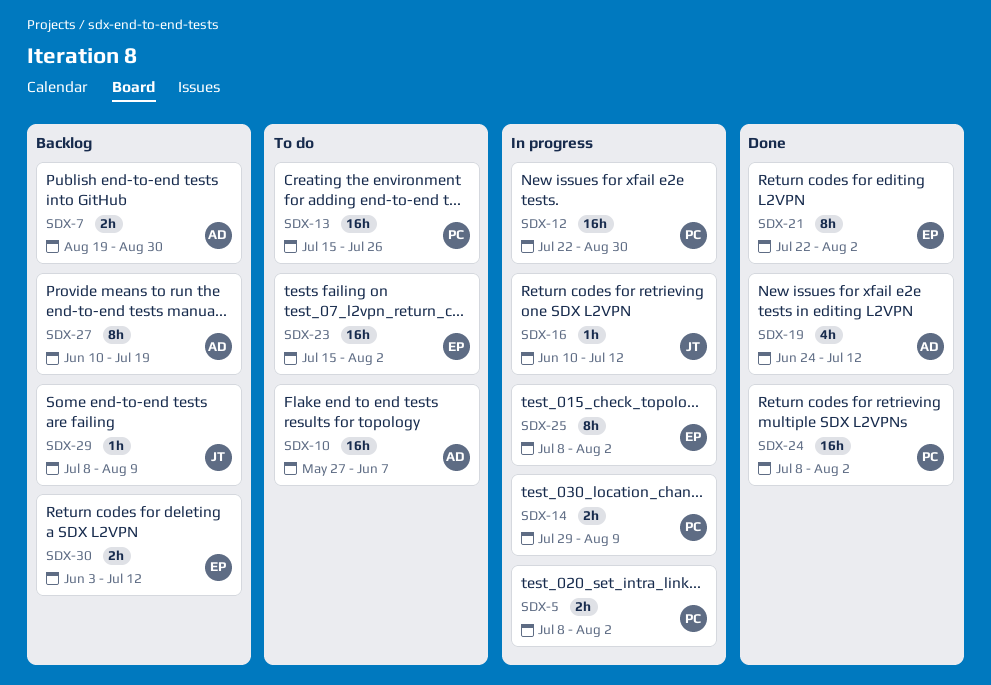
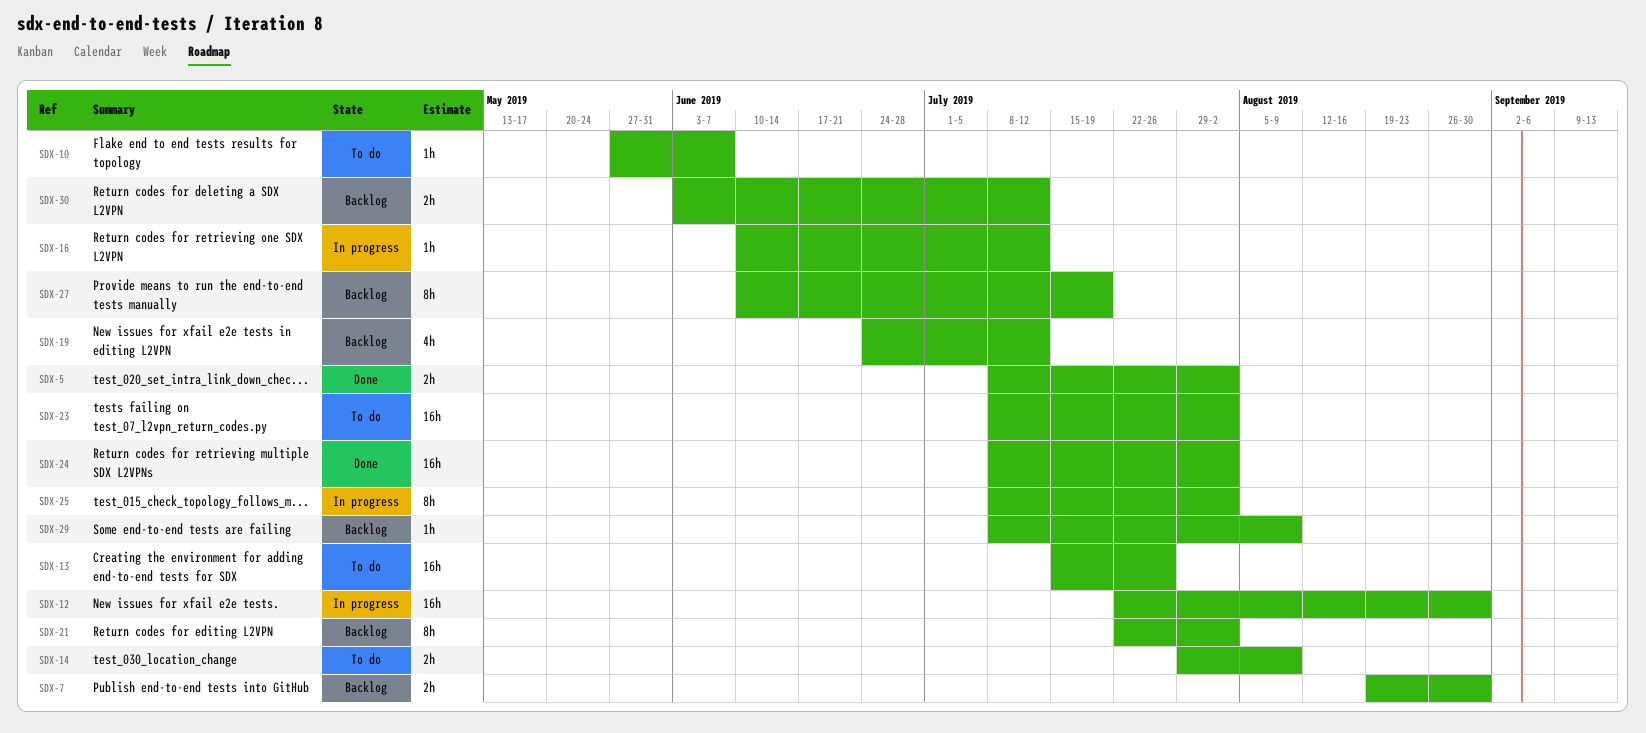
SDX-5, status: In progress -> Done
SDX-10, estimate: 16h -> 1h
SDX-14, status: In progress -> To do
SDX-19, status: Done -> Backlog
SDX-21, status: Done -> Backlog
SDX-23, start: Jul 15 -> Jul 8

